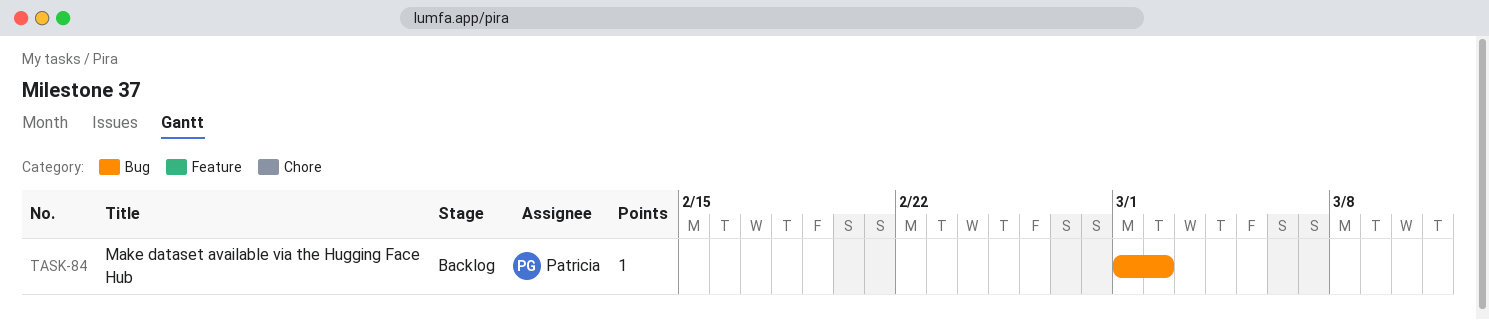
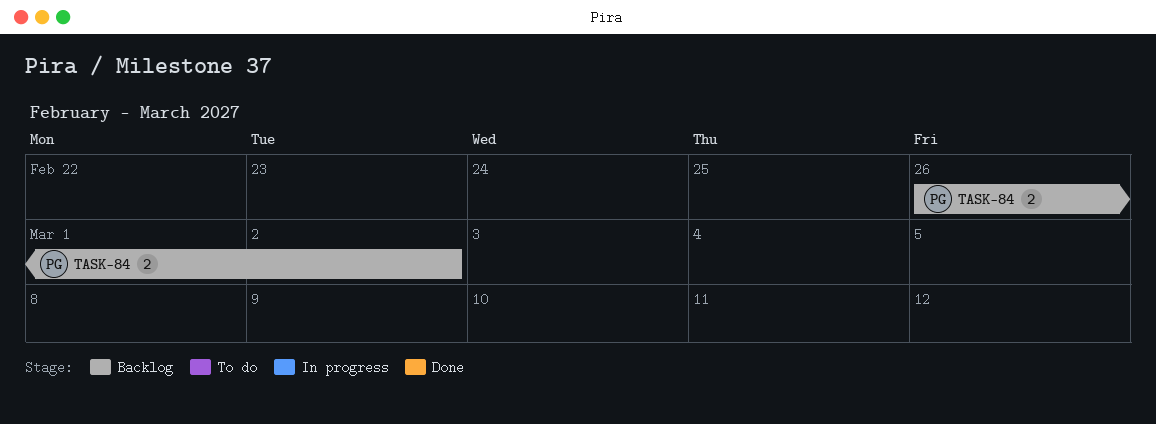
TASK-84, estimate: 1 -> 2
TASK-84, start: Mar 1 -> Feb 26

